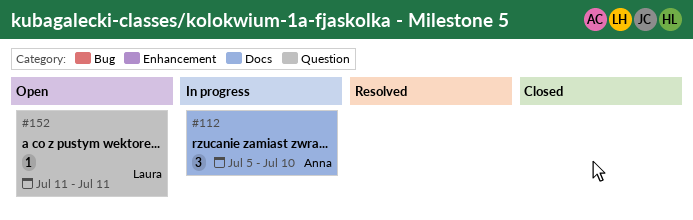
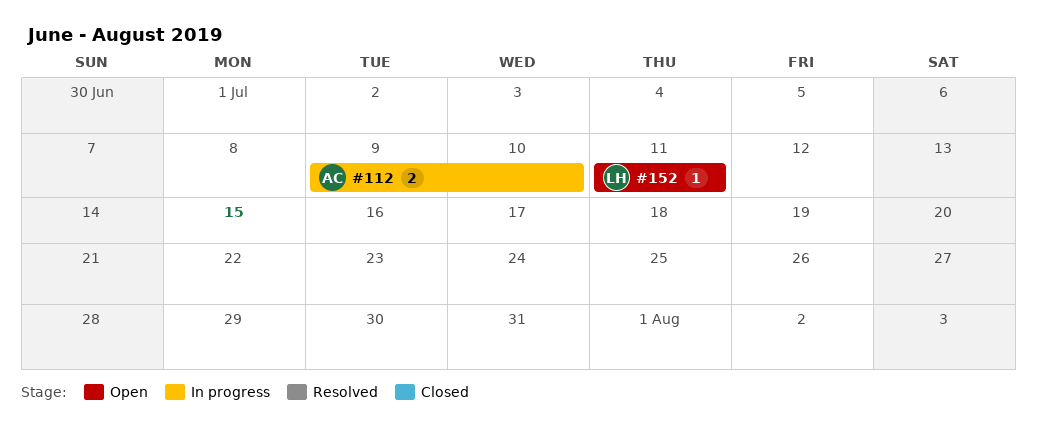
#112, estimate: 3 -> 2
#112, start: Jul 5 -> Jul 9

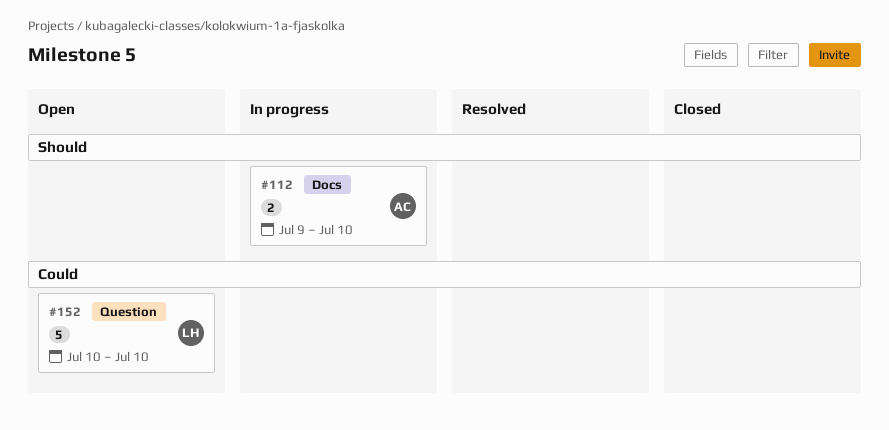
#152, estimate: 1 -> 5
#152, start: Jul 11 -> Jul 10
#152, due: Jul 11 -> Jul 10

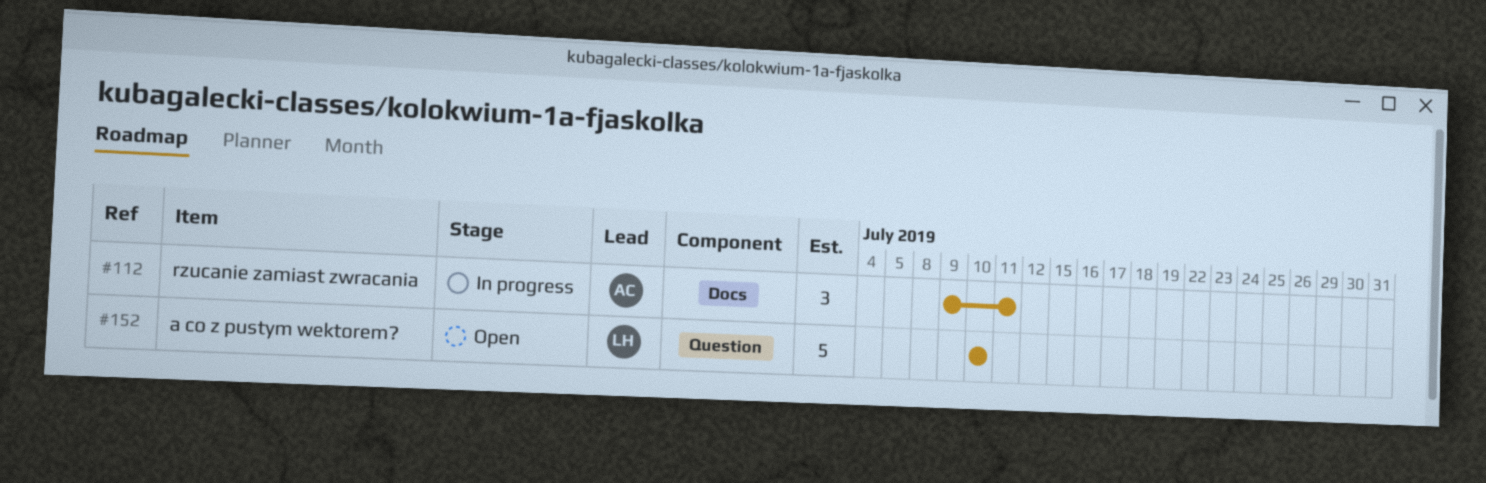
#112, estimate: 2 -> 3
#112, due: Jul 10 -> Jul 11

